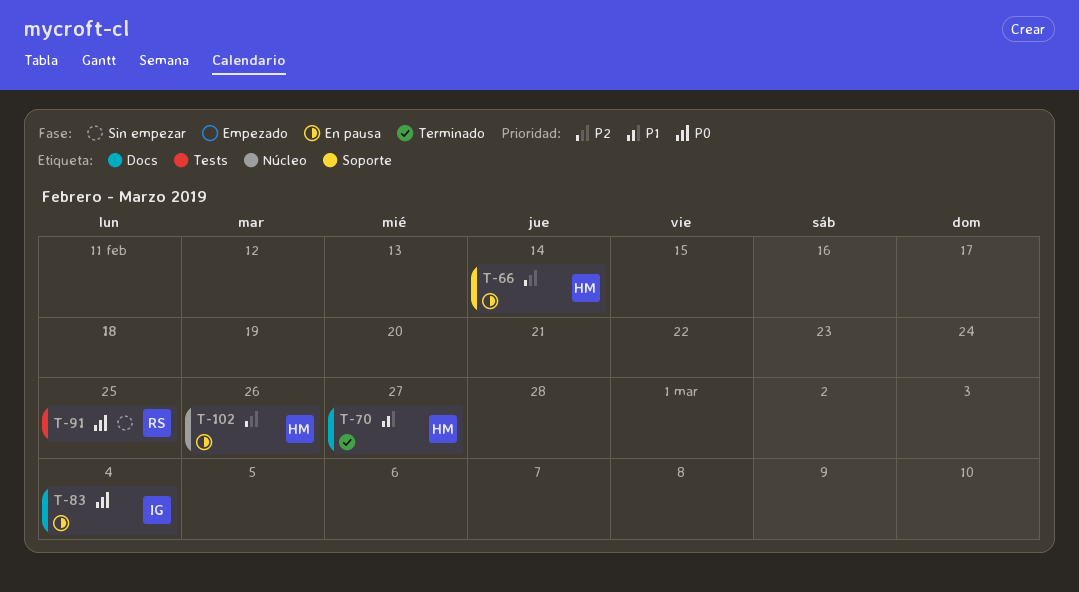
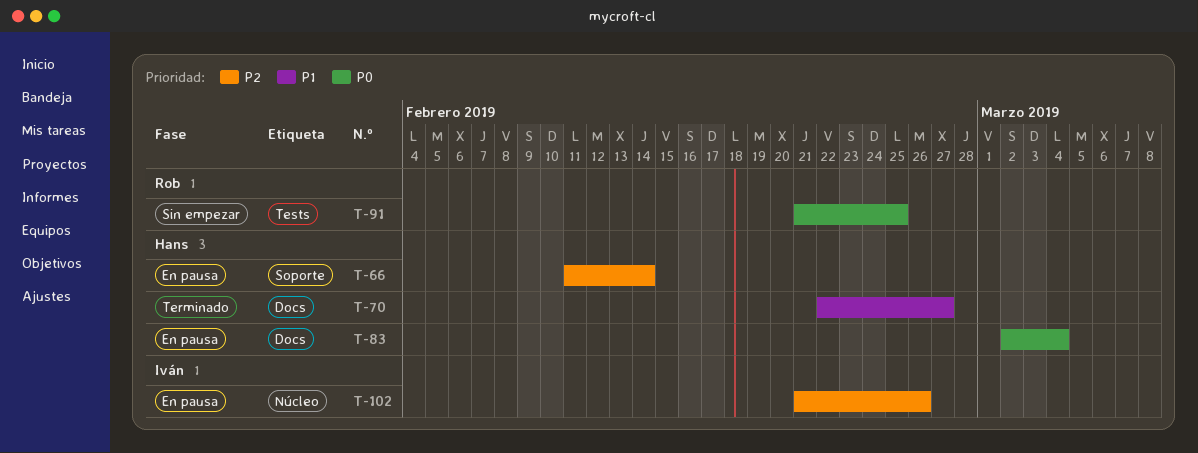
T-83, owner: Iván -> Hans
T-102, owner: Hans -> Iván

